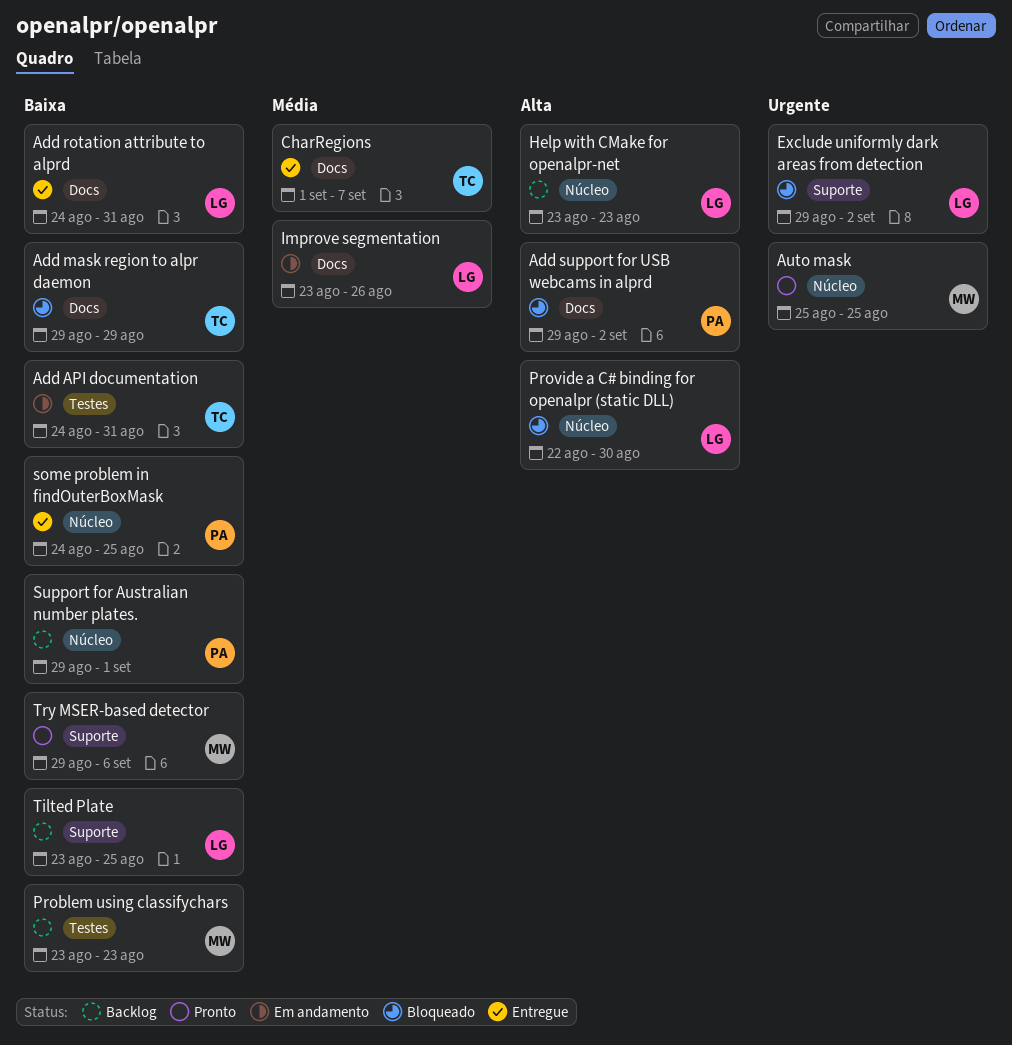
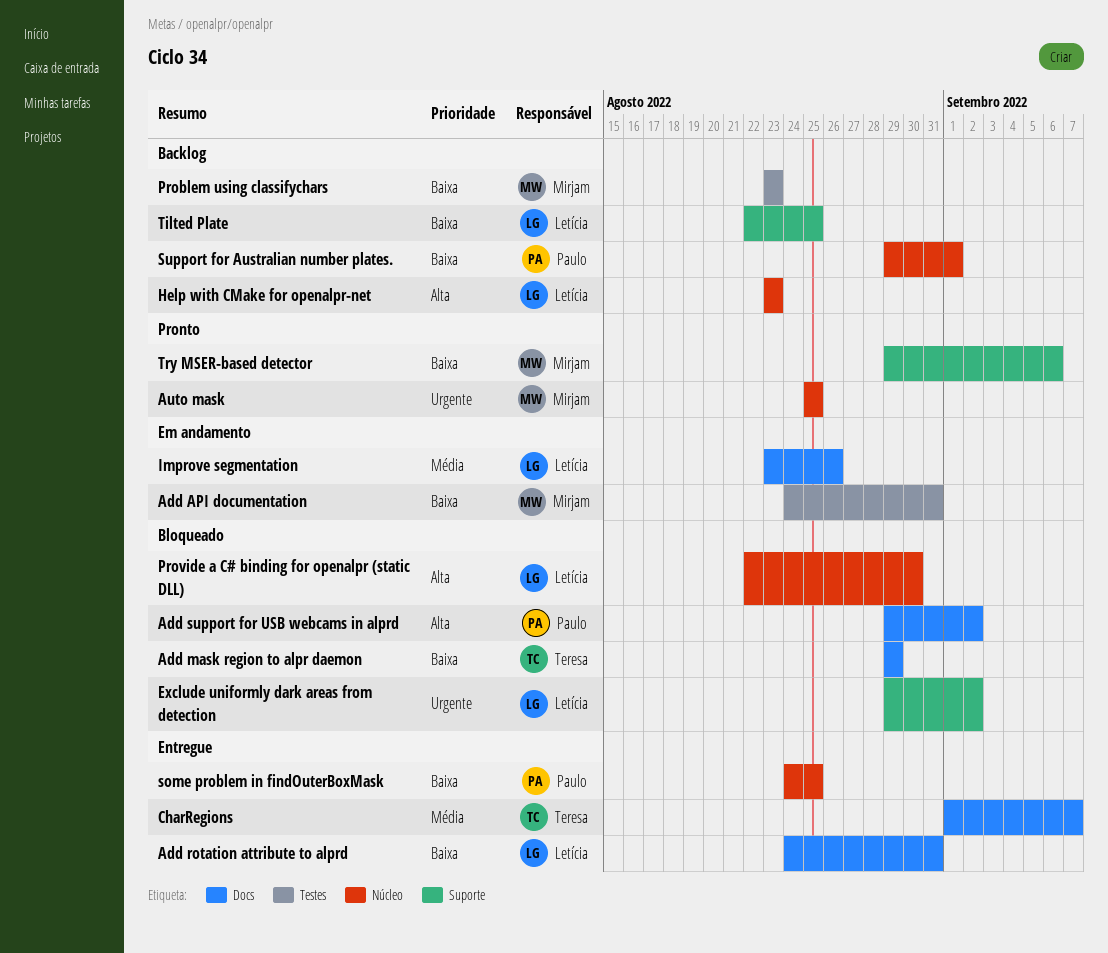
Add API documentation, owner: Teresa -> Mirjam
Tilted Plate, start: Aug 23 -> Aug 22

